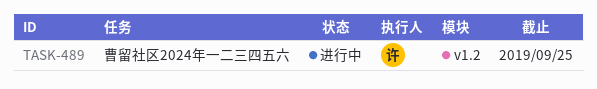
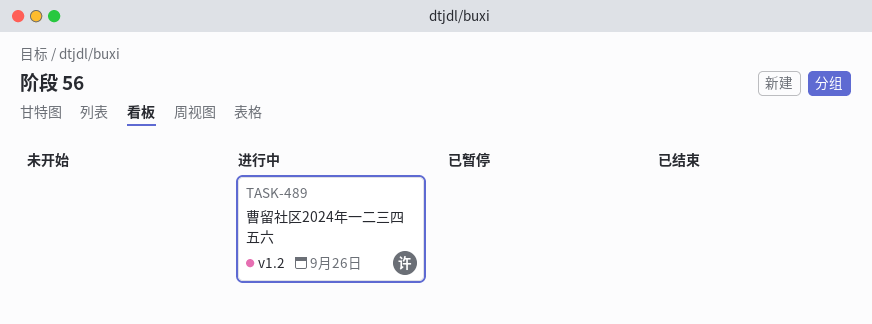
TASK-489, due: Sep 25 -> Sep 26

